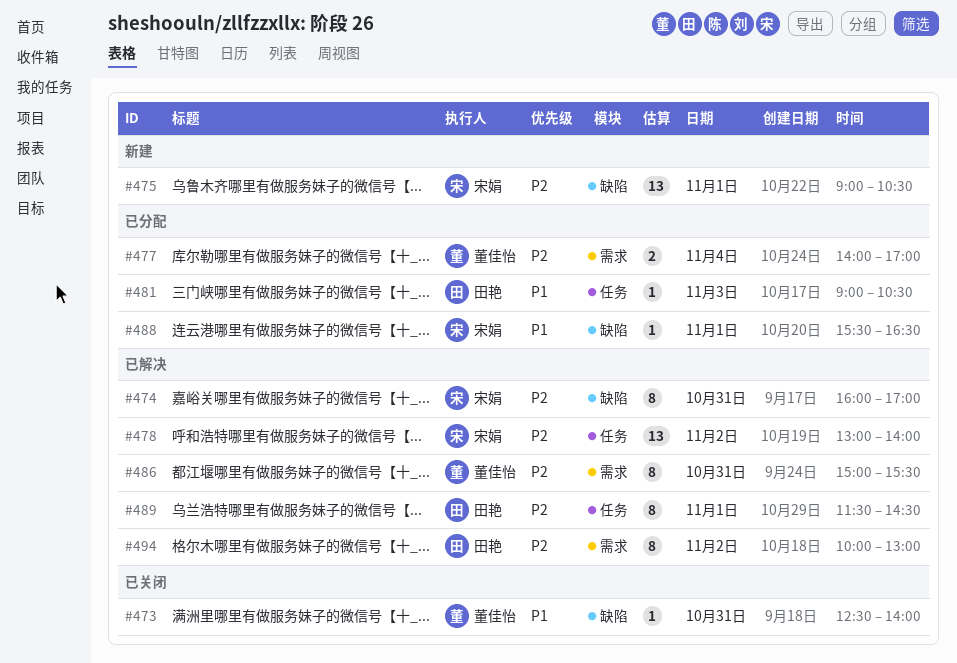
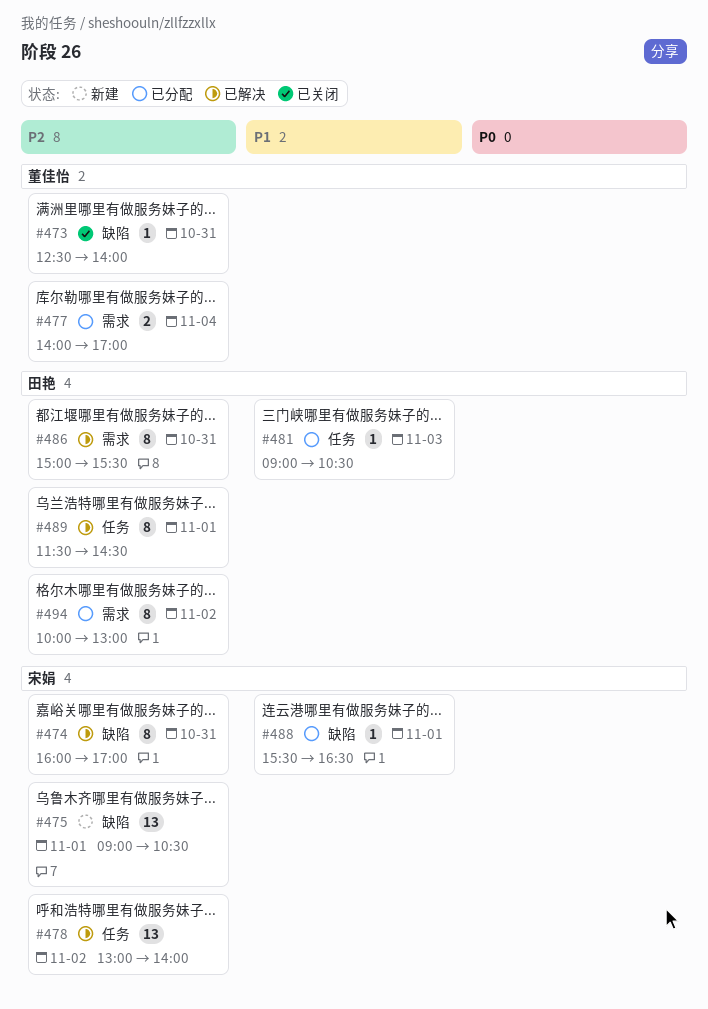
#473, priority: P1 -> P2
#486, owner: 董佳怡 -> 田艳
#494, status: 已解决 -> 已分配

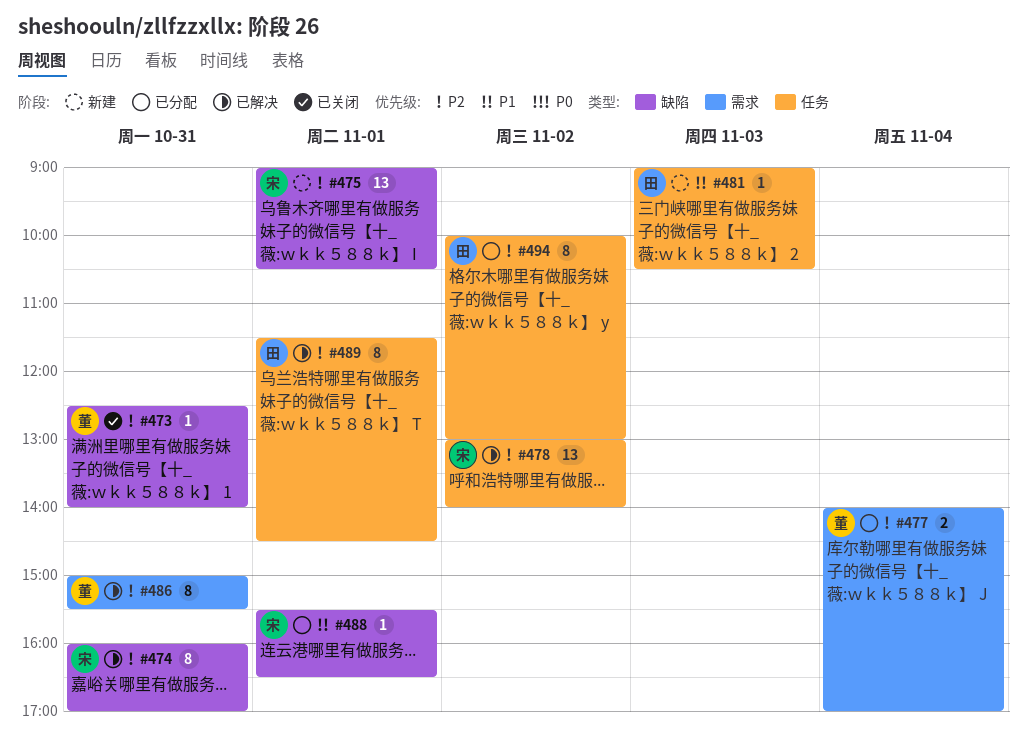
#481, status: 已分配 -> 新建
#486, owner: 田艳 -> 董佳怡
#494, label: 需求 -> 任务

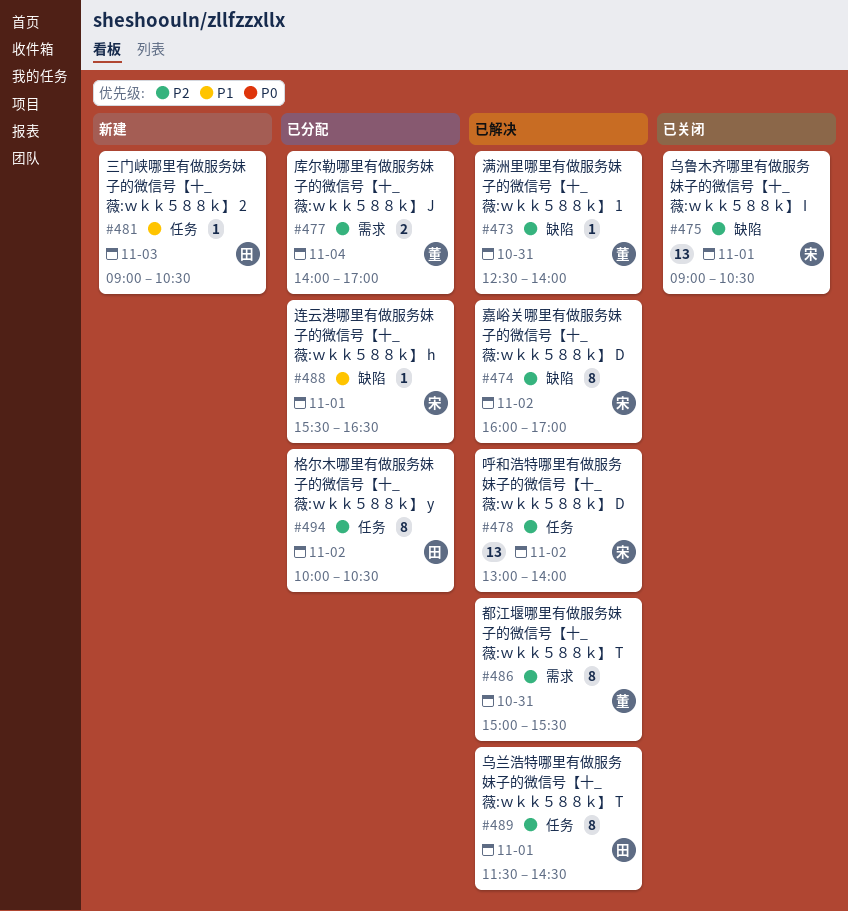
#473, status: 已关闭 -> 已解决
#474, day: Oct 31 -> Nov 2
#475, status: 新建 -> 已关闭
#494, ends: 13:00 -> 10:30

